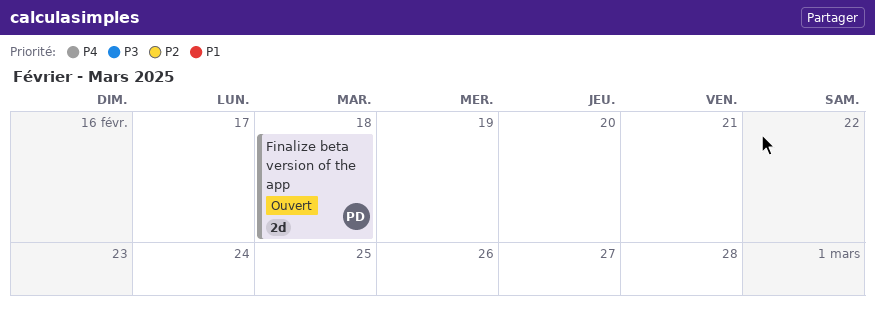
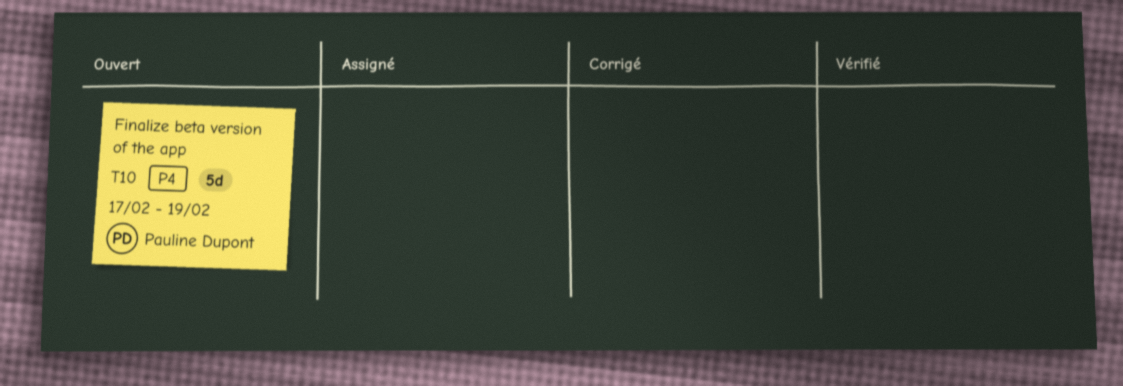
Finalize beta version of the app, estimate: 2d -> 5d
Finalize beta version of the app, due: Feb 18 -> Feb 19

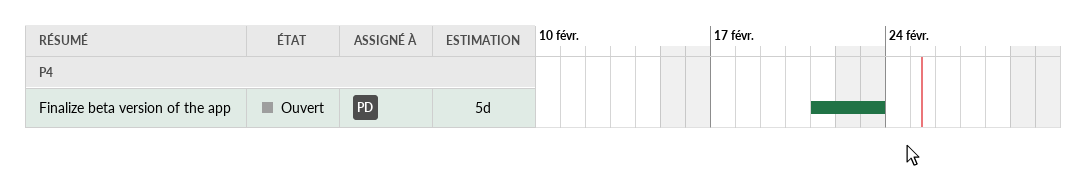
Finalize beta version of the app, start: Feb 17 -> Feb 21
Finalize beta version of the app, due: Feb 19 -> Feb 23

